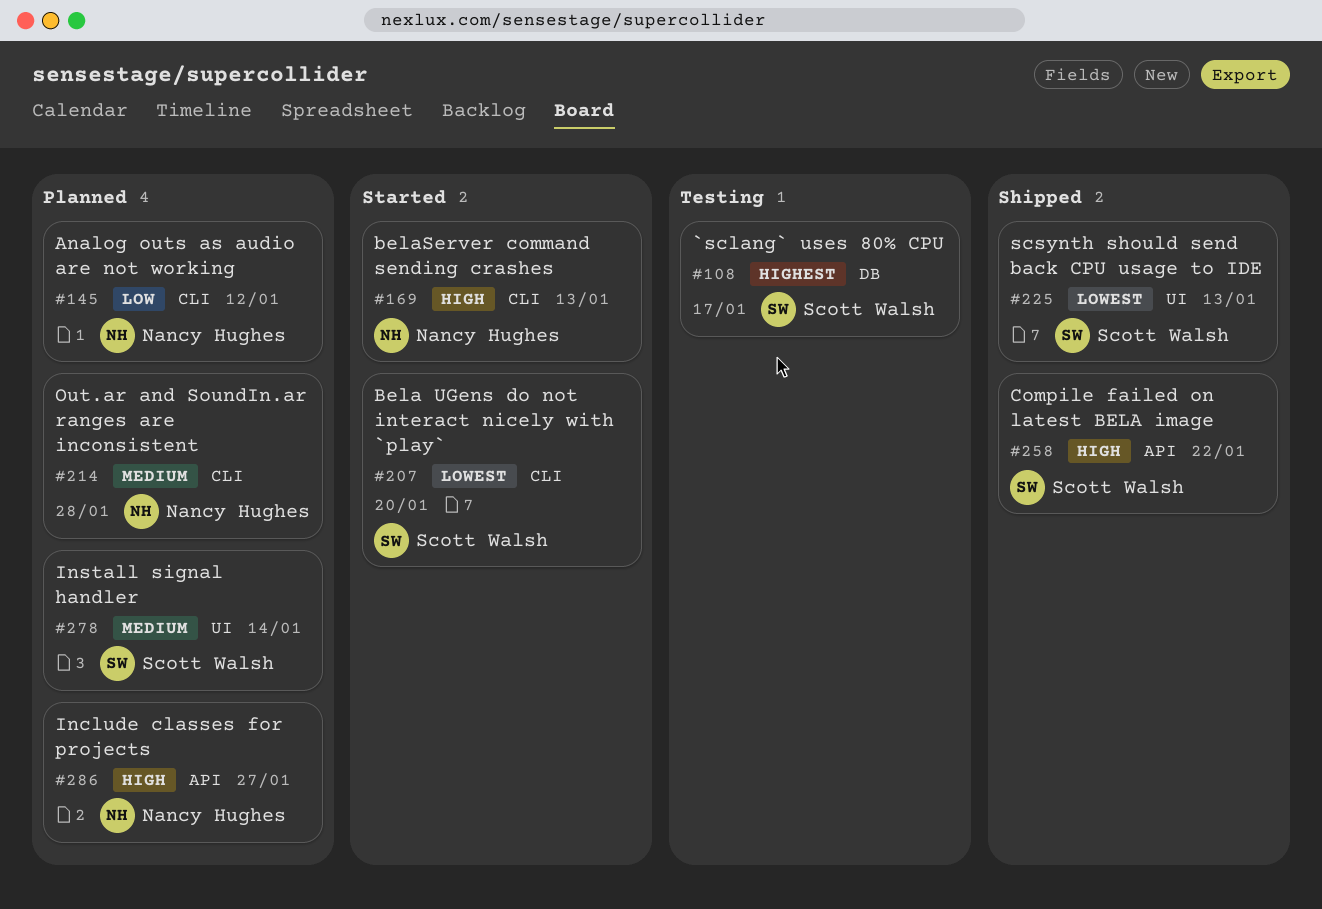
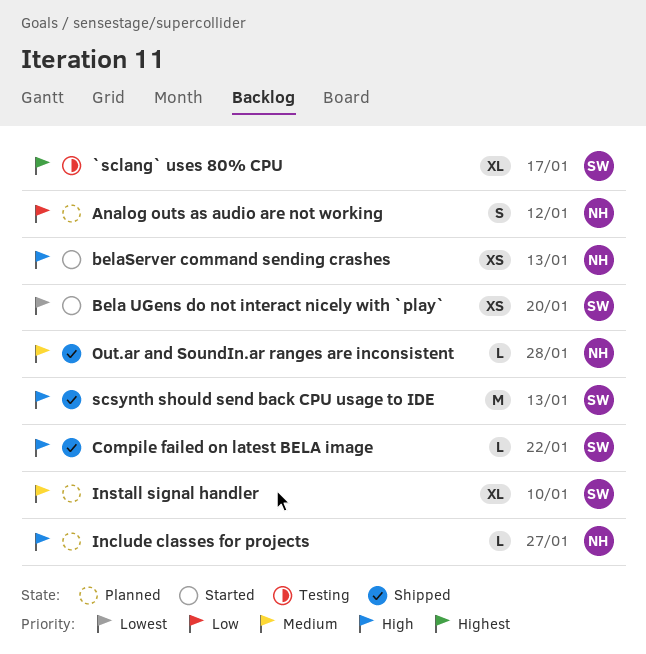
Install signal handler, due: Jan 14 -> Jan 10
Out.ar and SoundIn.ar ranges are inconsistent, status: Planned -> Shipped
scsynth should send back CPU usage to IDE, priority: Lowest -> High

